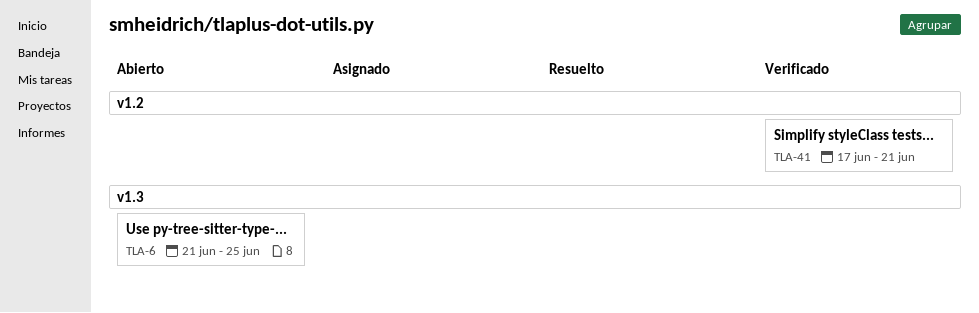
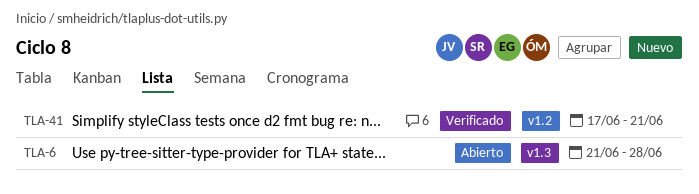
TLA-6, due: Jun 25 -> Jun 28

